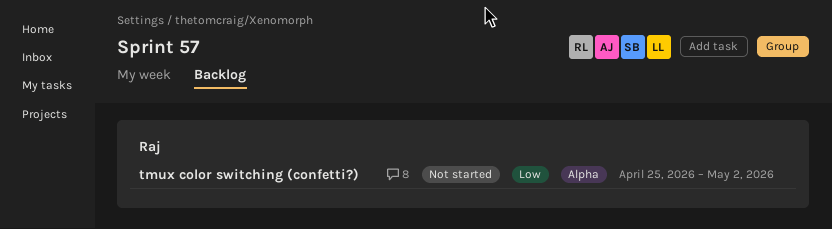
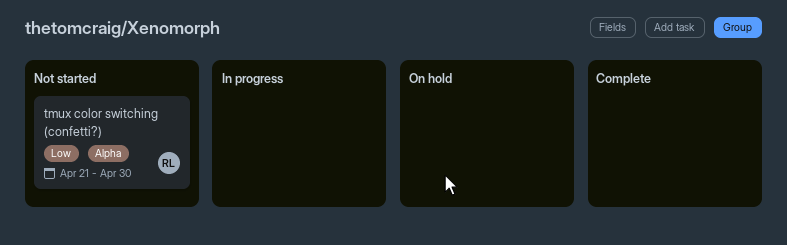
tmux color switching (confetti?), start: Apr 25 -> Apr 21
tmux color switching (confetti?), due: May 2 -> Apr 30

